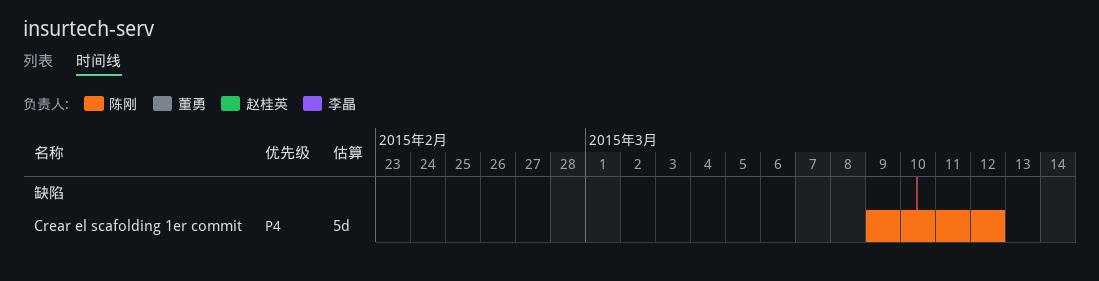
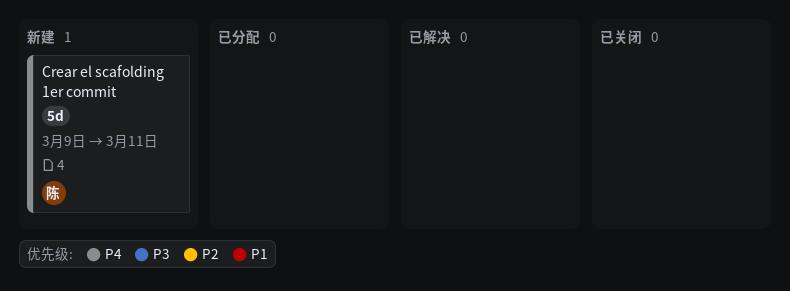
Crear el scafolding 1er commit, due: Mar 12 -> Mar 11

